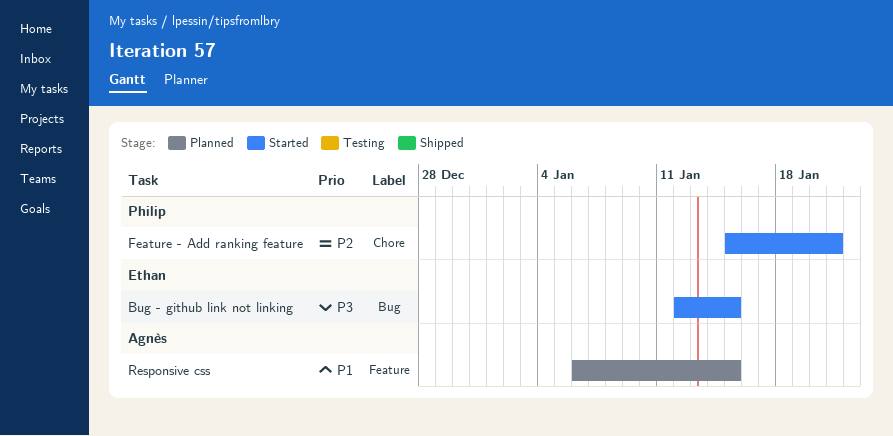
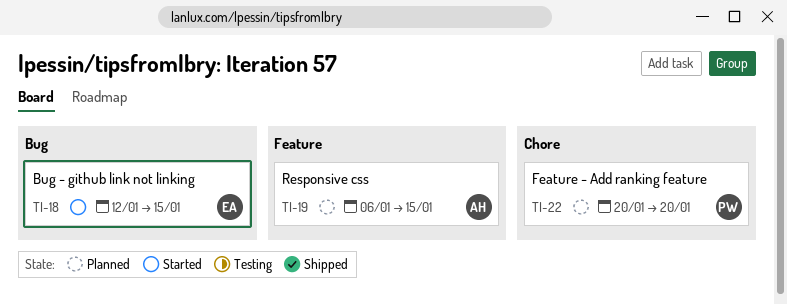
Feature - Add ranking feature, status: Started -> Planned
Feature - Add ranking feature, start: Jan 15 -> Jan 20
Feature - Add ranking feature, due: Jan 21 -> Jan 20

